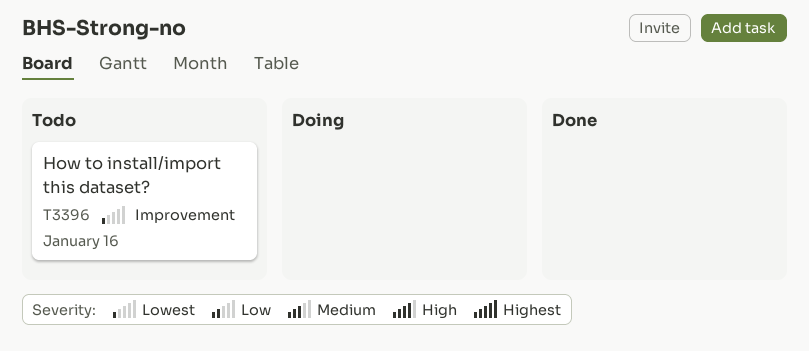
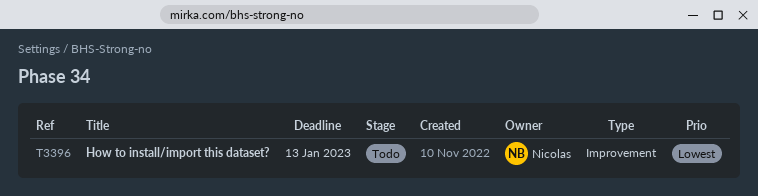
T3396, due: Jan 16 -> Jan 13

